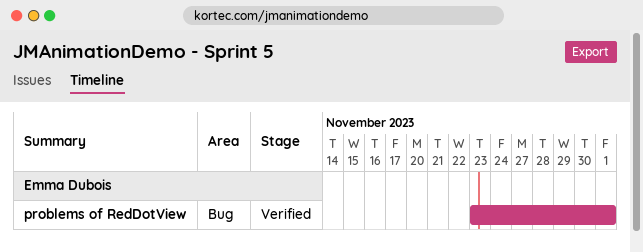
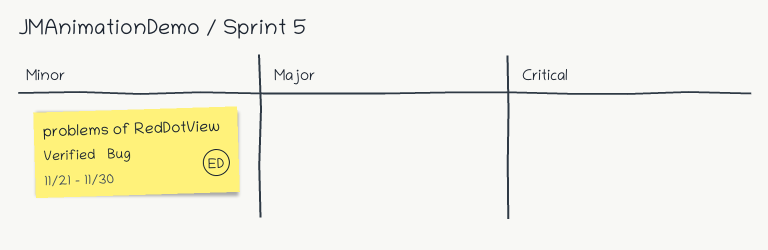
problems of RedDotView, start: Nov 23 -> Nov 21
problems of RedDotView, due: Dec 1 -> Nov 30

